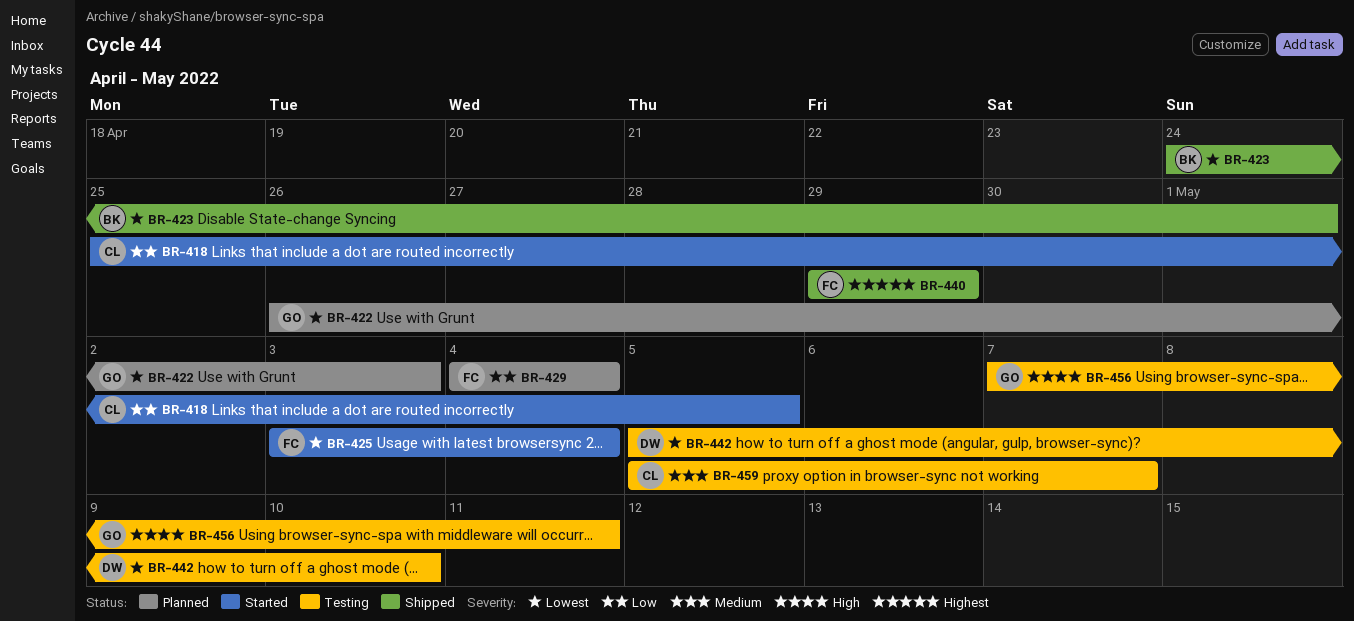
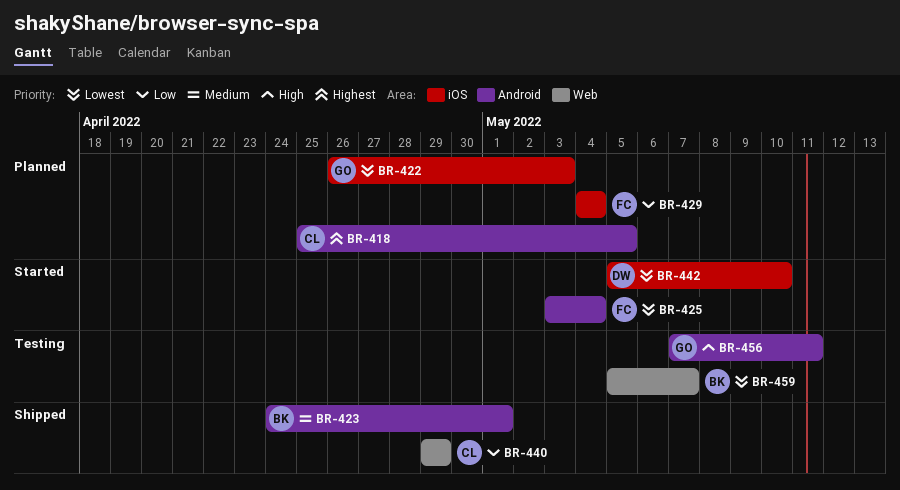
BR-418, status: Started -> Planned
BR-418, priority: Low -> Highest
BR-423, priority: Lowest -> Medium
BR-440, owner: FC -> CL
BR-440, priority: Highest -> Low
BR-442, status: Testing -> Started
BR-459, owner: CL -> BK
BR-459, priority: Medium -> Lowest

